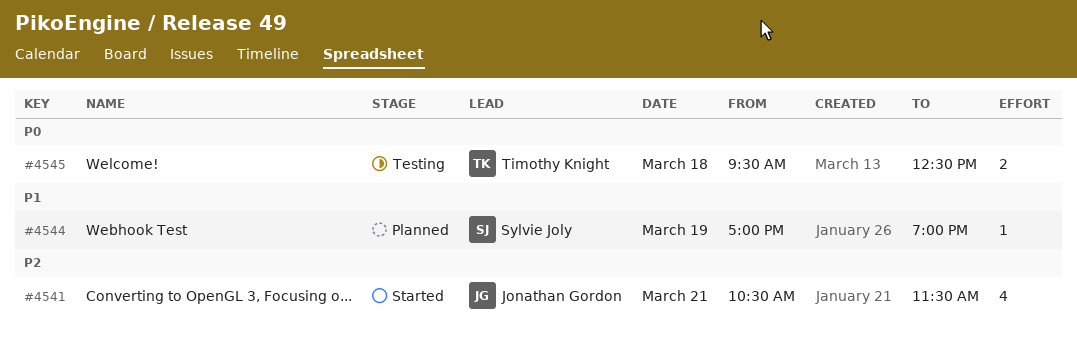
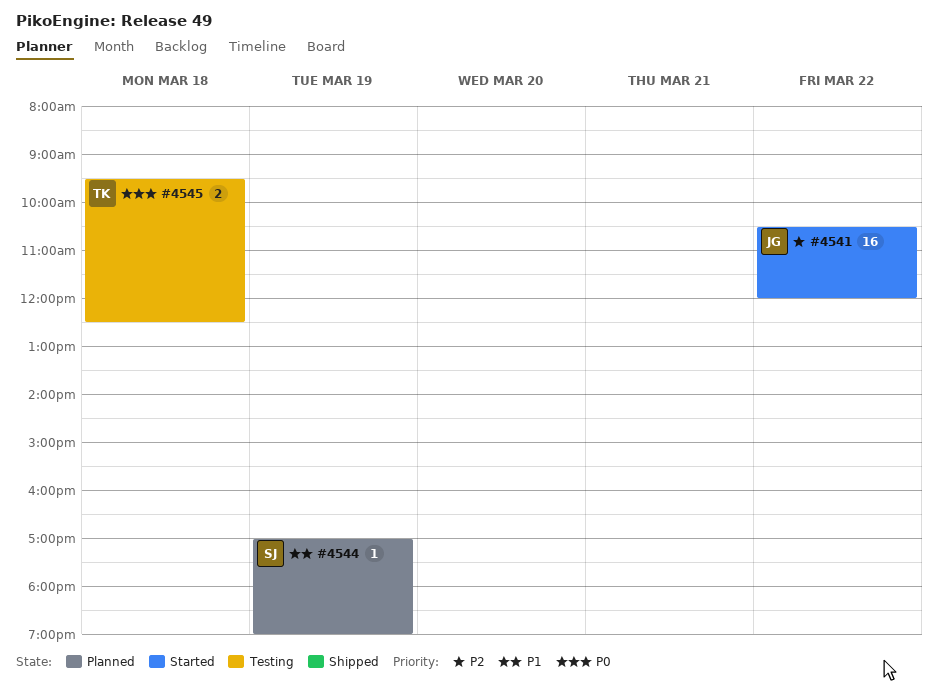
#4541, estimate: 4 -> 16
#4541, day: Mar 21 -> Mar 22
#4541, ends: 11:30 -> 12:00

